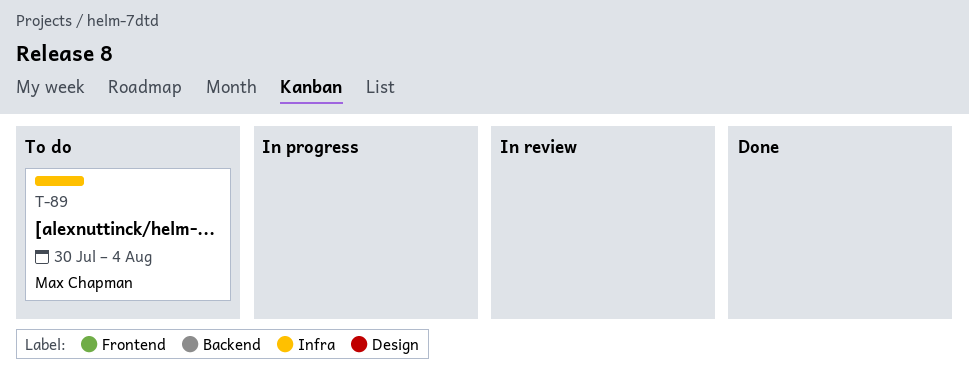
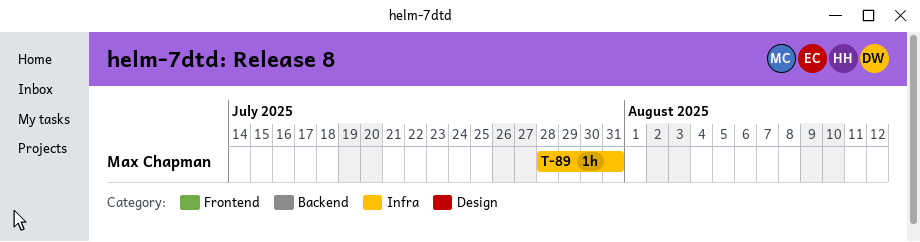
T-89, start: Jul 30 -> Jul 28
T-89, due: Aug 4 -> Jul 31

